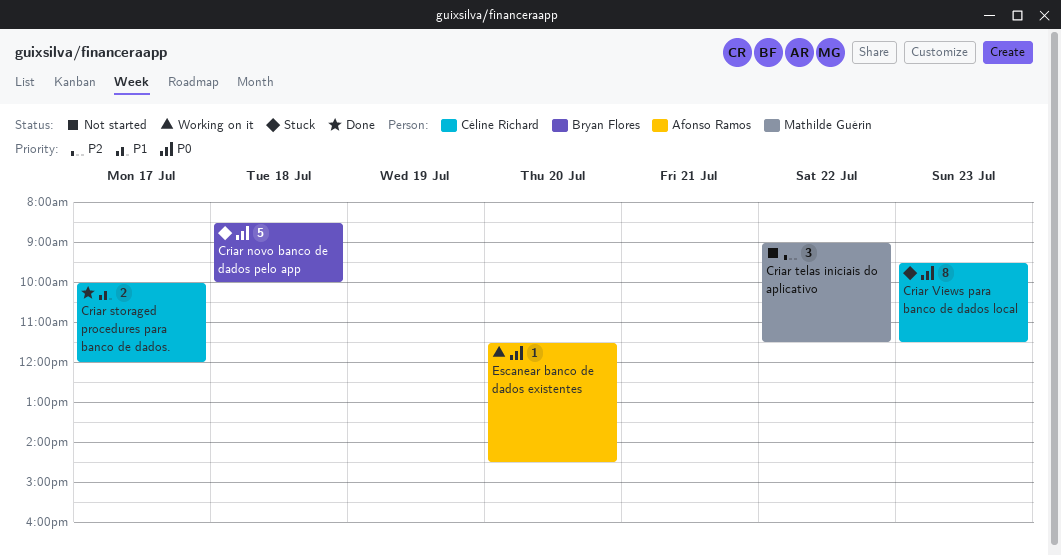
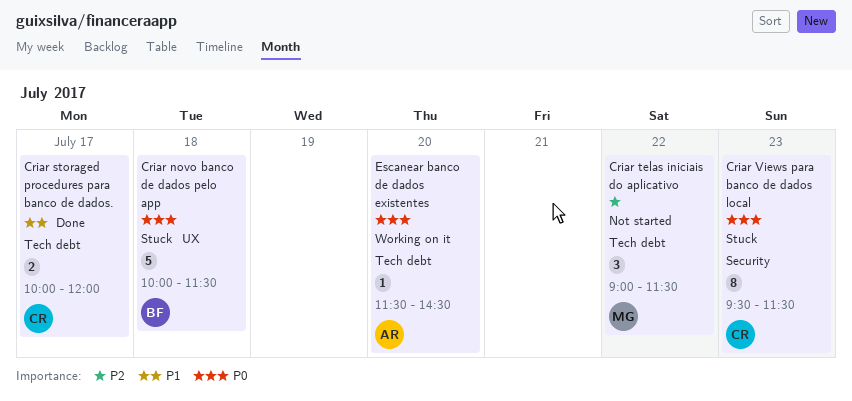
Criar novo banco de dados pelo app, begins: 08:30 -> 10:00
Criar novo banco de dados pelo app, ends: 10:00 -> 11:30

